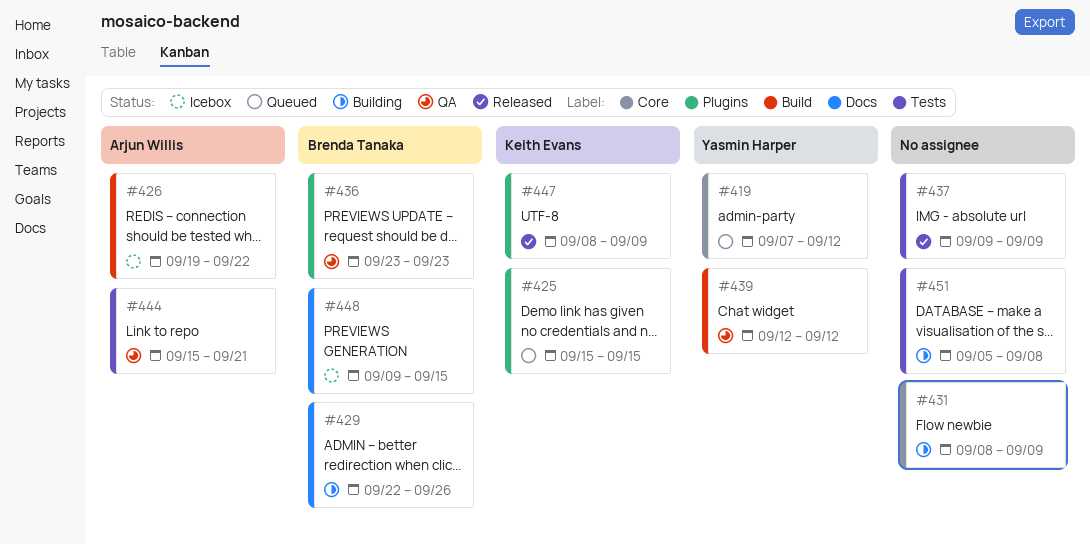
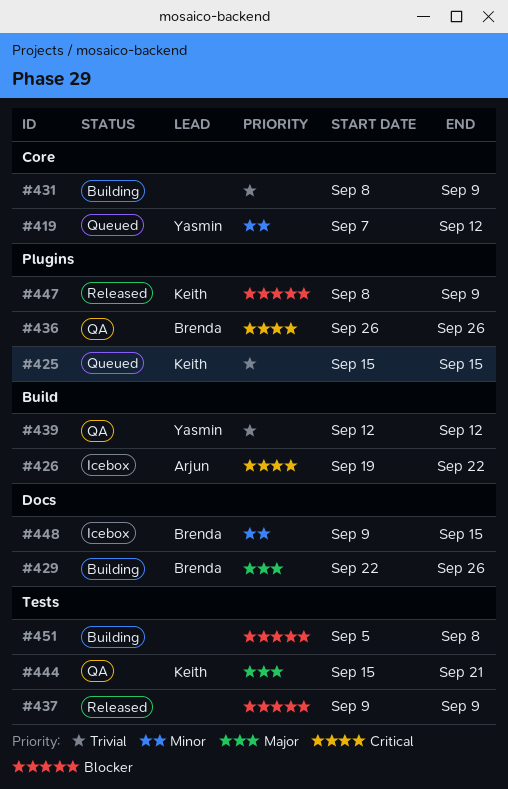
#436, start: Sep 23 -> Sep 26
#436, due: Sep 23 -> Sep 26
#444, owner: Arjun Willis -> Keith Evans

